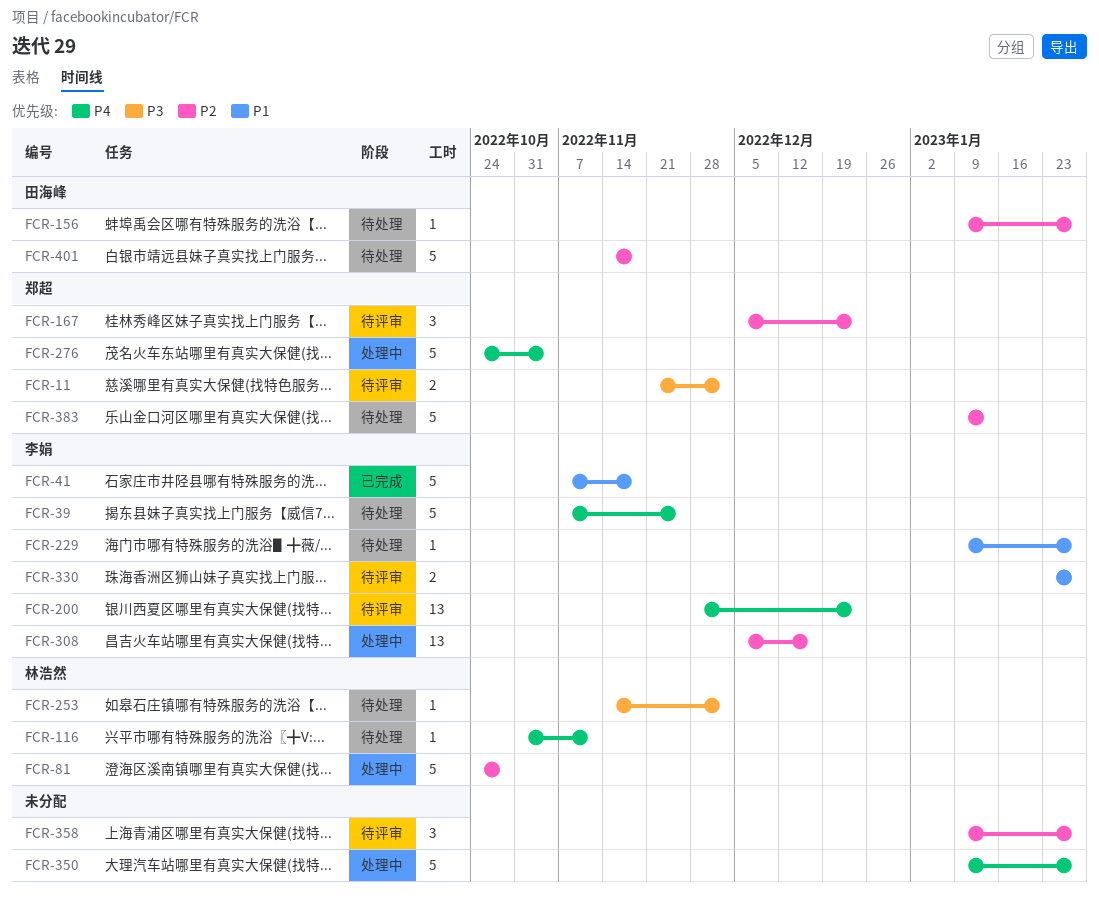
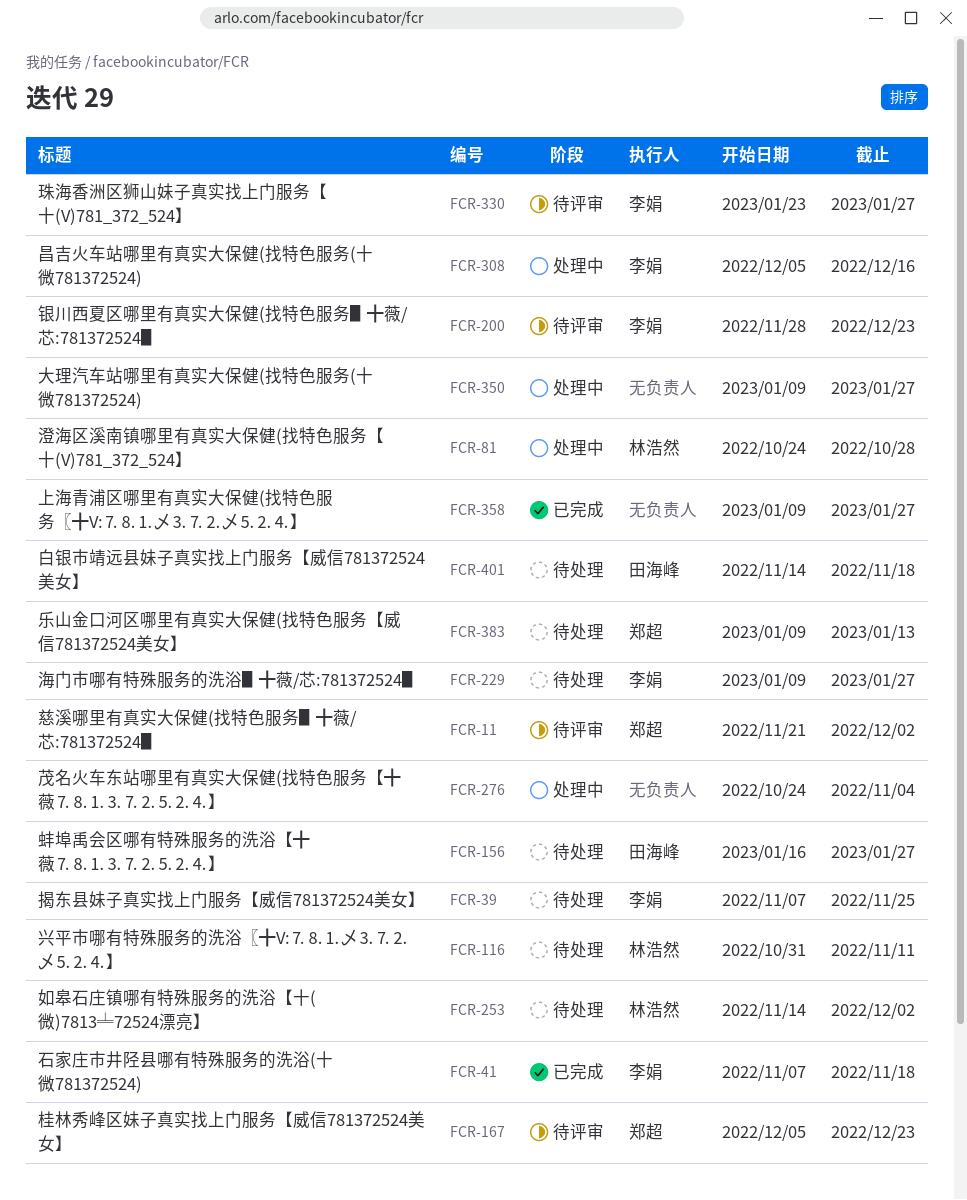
FCR-156, start: Jan 9 -> Jan 16
FCR-276, owner: 郑超 -> none
FCR-358, status: 待评审 -> 已完成

